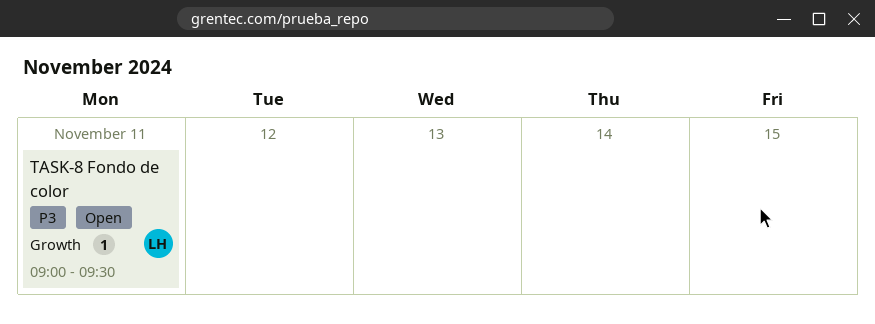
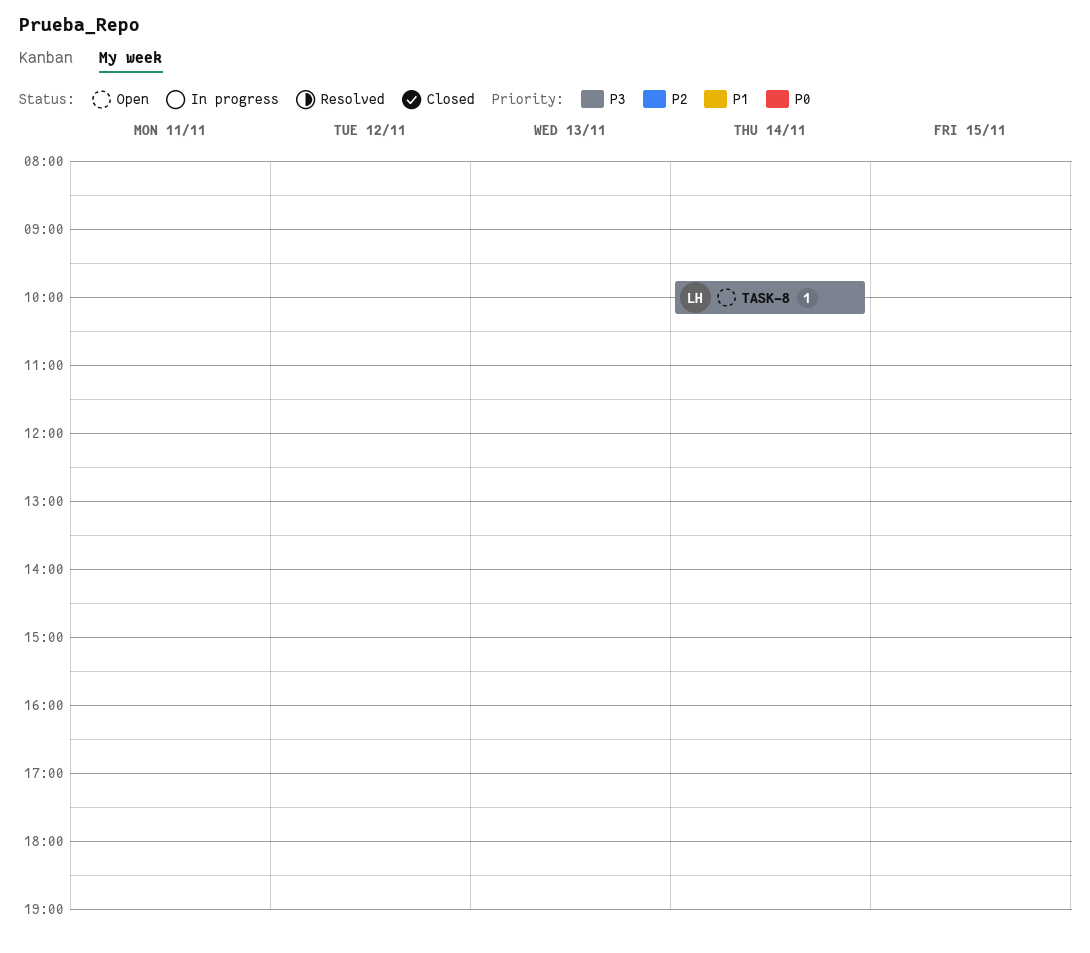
TASK-8, day: Nov 11 -> Nov 14
TASK-8, begins: 09:00 -> 09:45
TASK-8, ends: 09:30 -> 10:15

